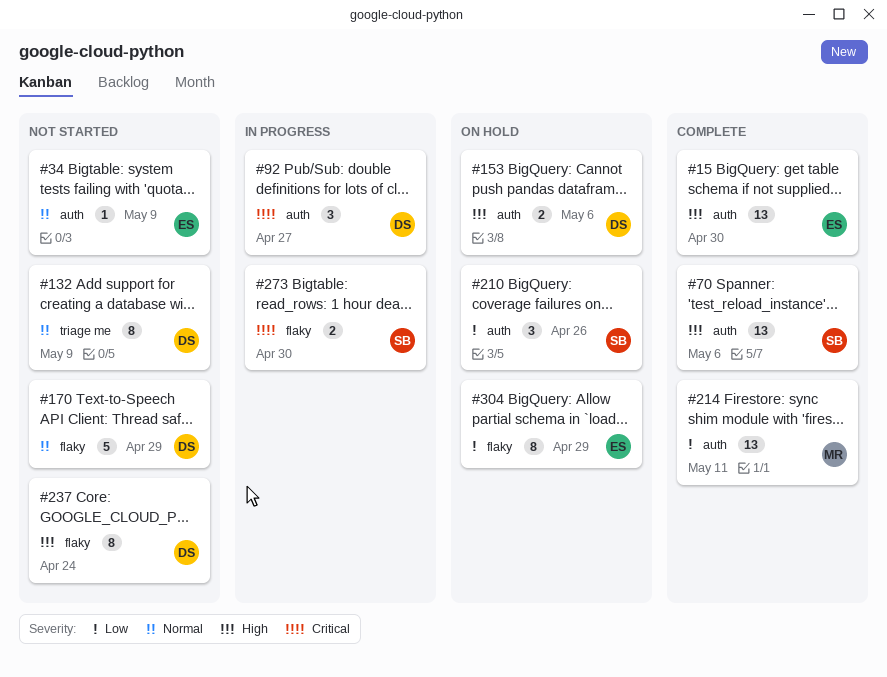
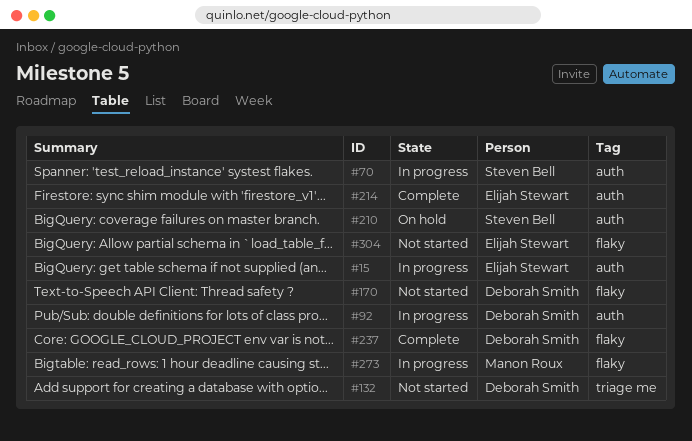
#15, status: Complete -> In progress
#34: present -> none
#70, status: Complete -> In progress
#153: present -> none
#214, owner: Manon Roux -> Elijah Stewart
#237, status: Not started -> Complete
#273, owner: Steven Bell -> Manon Roux
#304, status: On hold -> Not started

